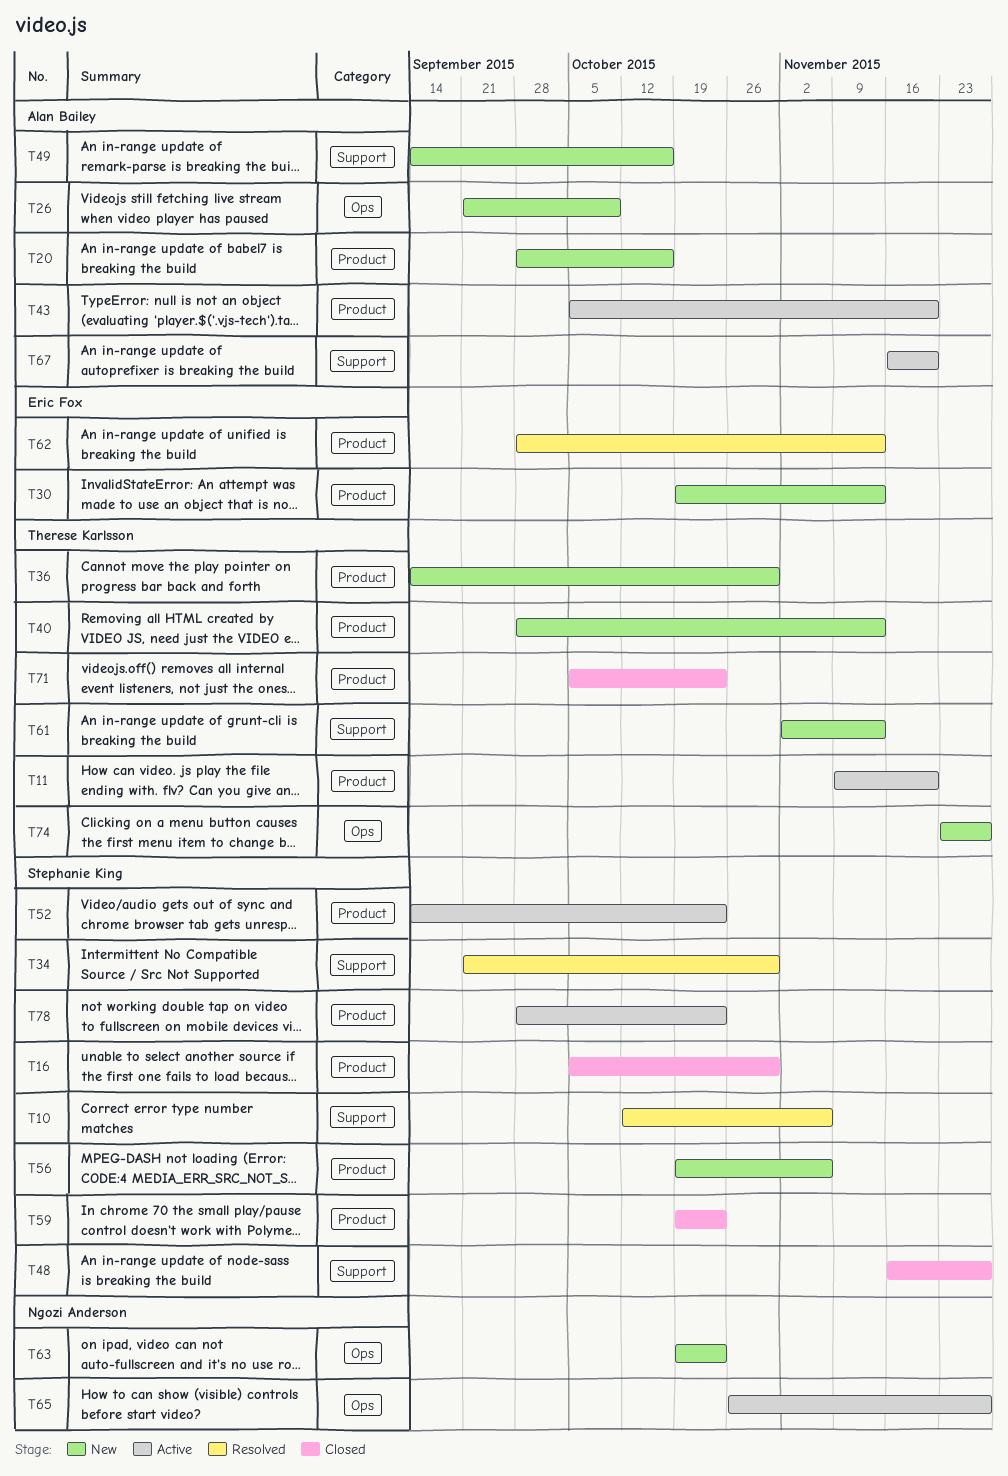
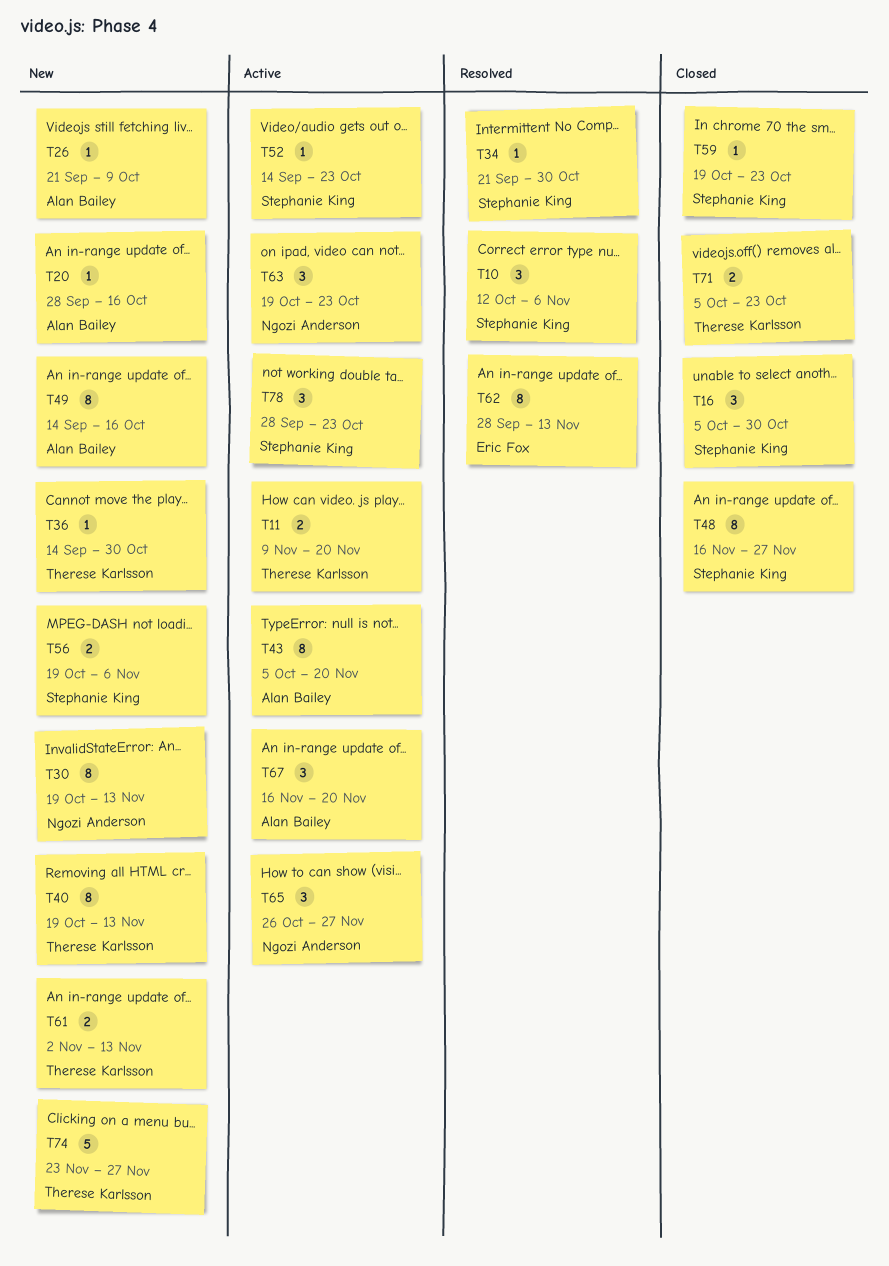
T30, owner: Eric Fox -> Ngozi Anderson
T40, start: Sep 28 -> Oct 19
T63, status: New -> Active

